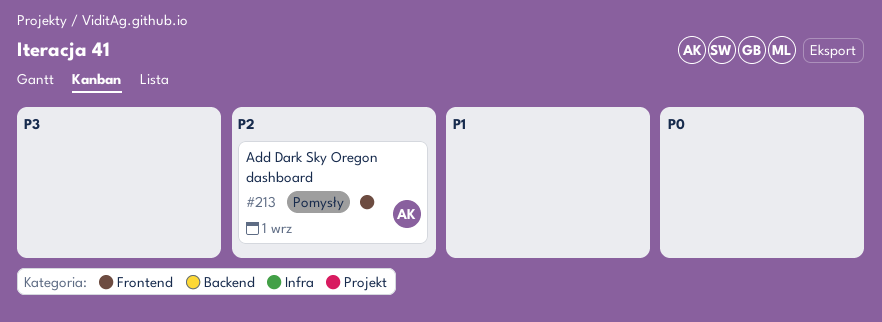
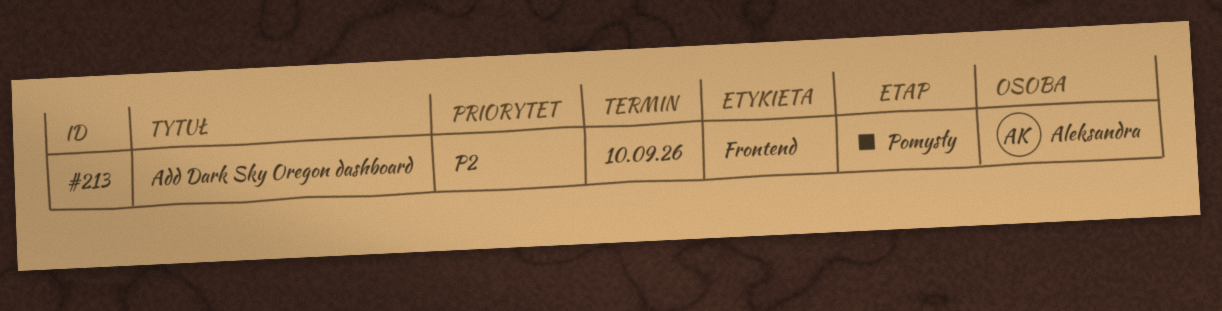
#213, due: Sep 1 -> Sep 10

